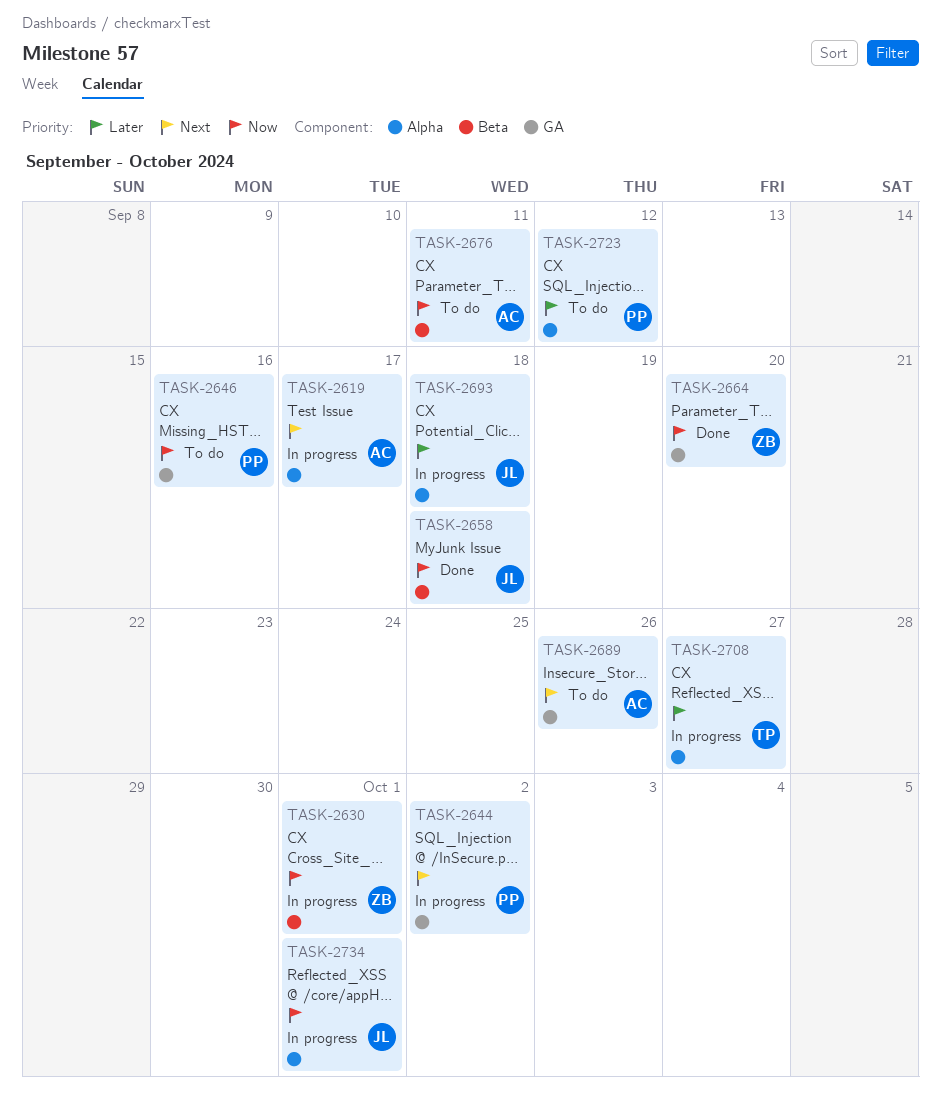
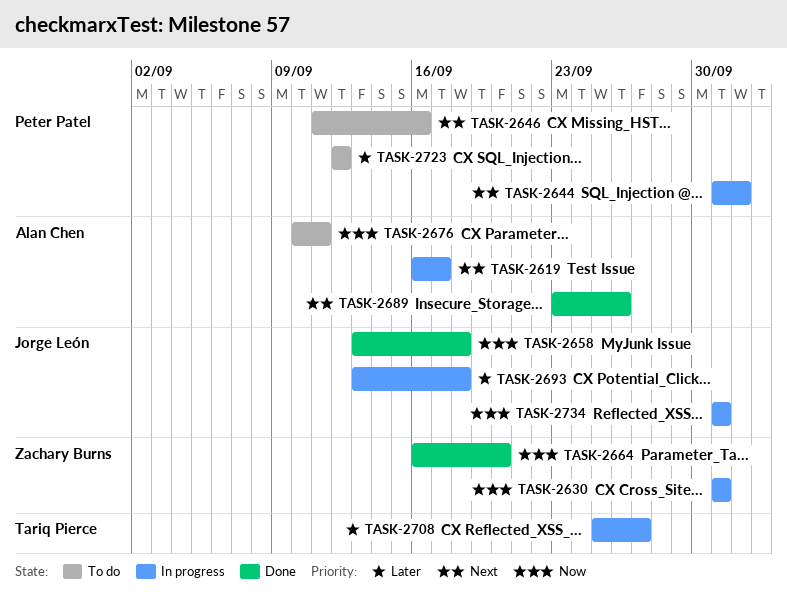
TASK-2646, priority: Now -> Next
TASK-2689, status: To do -> Done

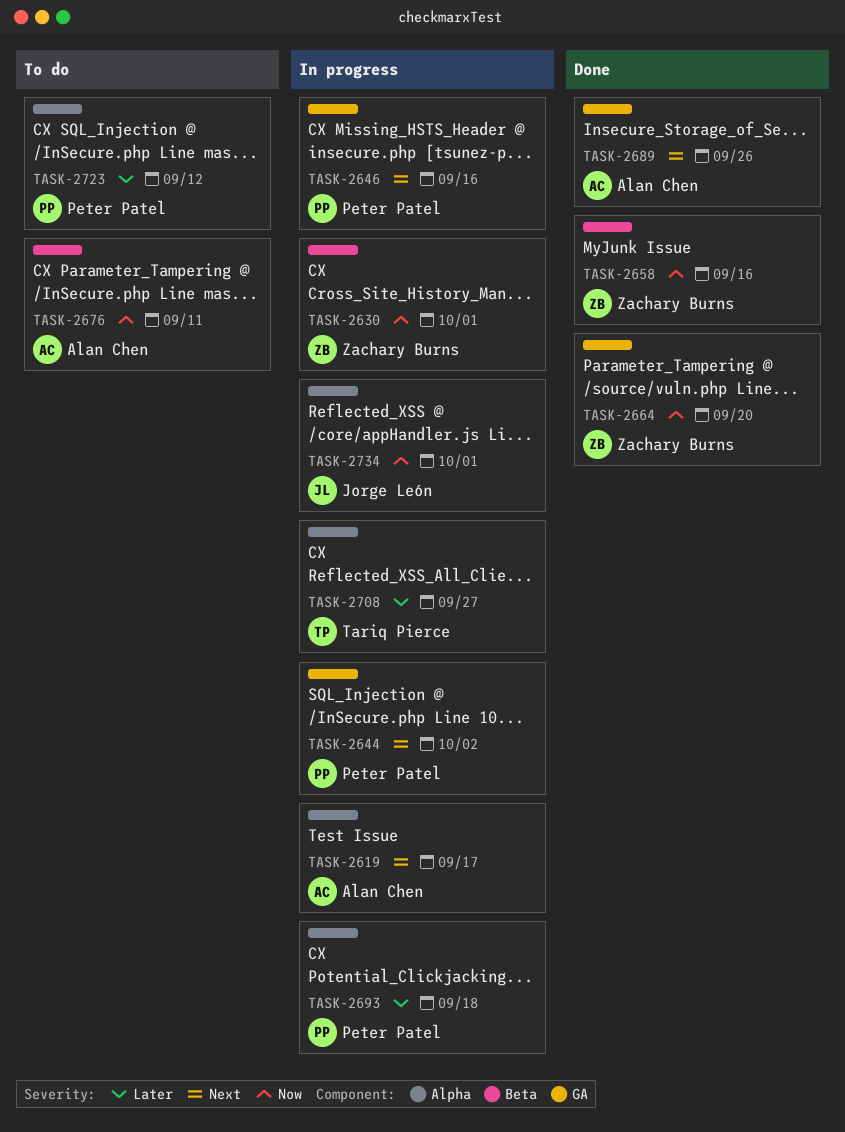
TASK-2646, status: To do -> In progress
TASK-2658, owner: Jorge León -> Zachary Burns
TASK-2658, due: Sep 18 -> Sep 16
TASK-2693, owner: Jorge León -> Peter Patel

